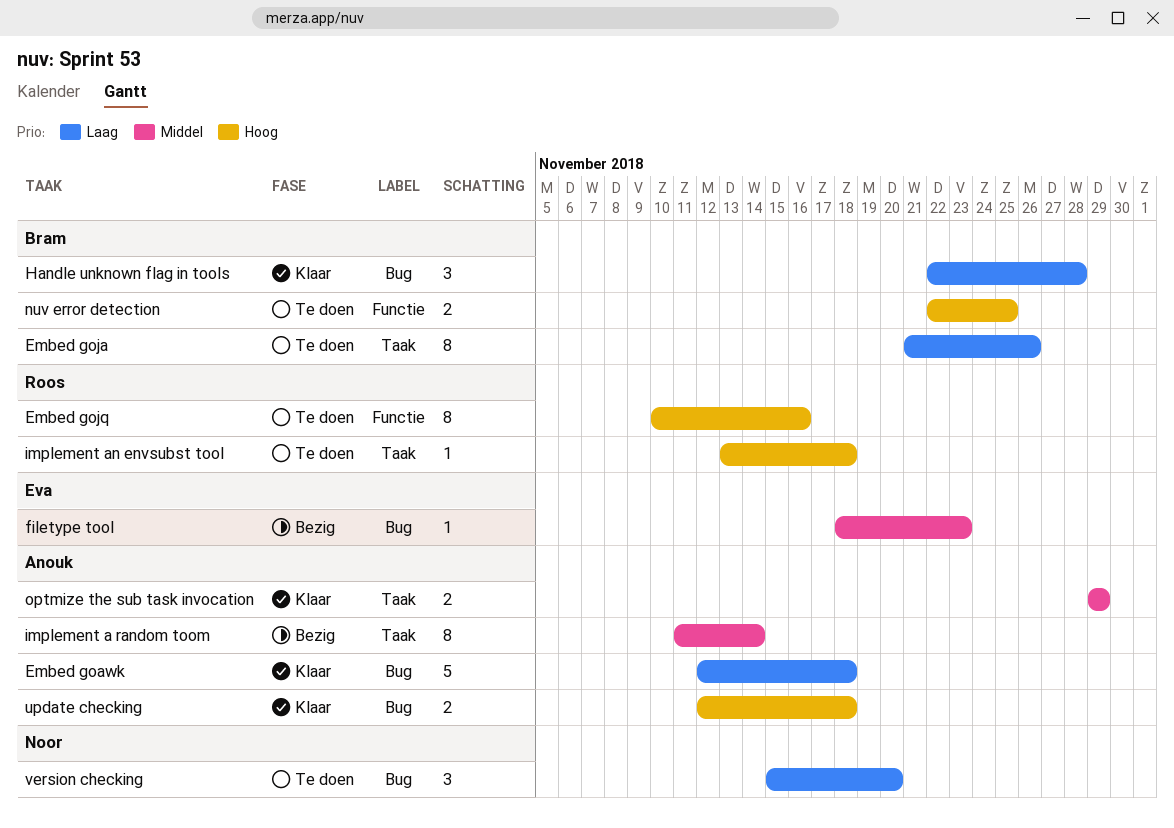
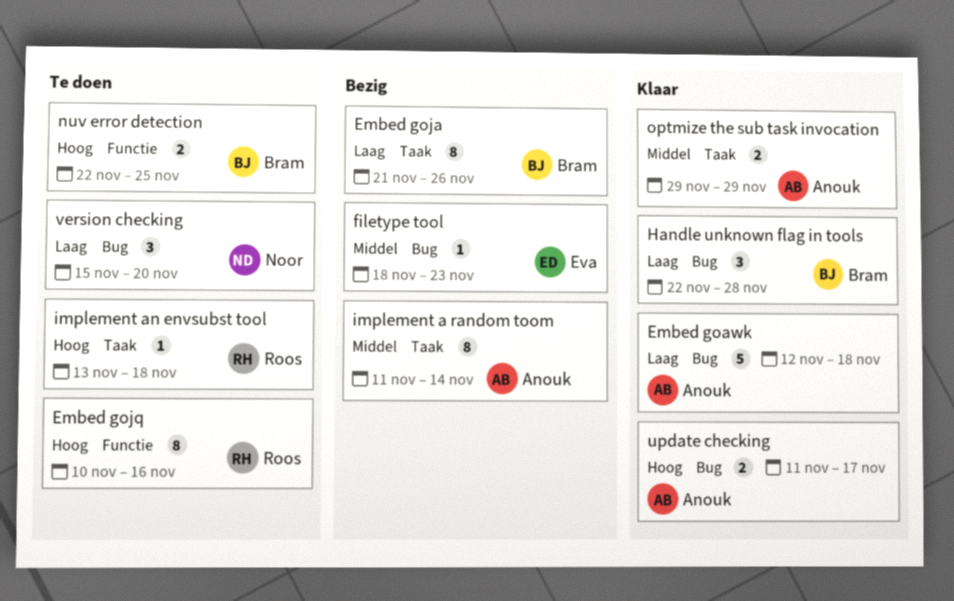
Embed goja, status: Te doen -> Bezig
update checking, start: Nov 12 -> Nov 11
update checking, due: Nov 18 -> Nov 17

